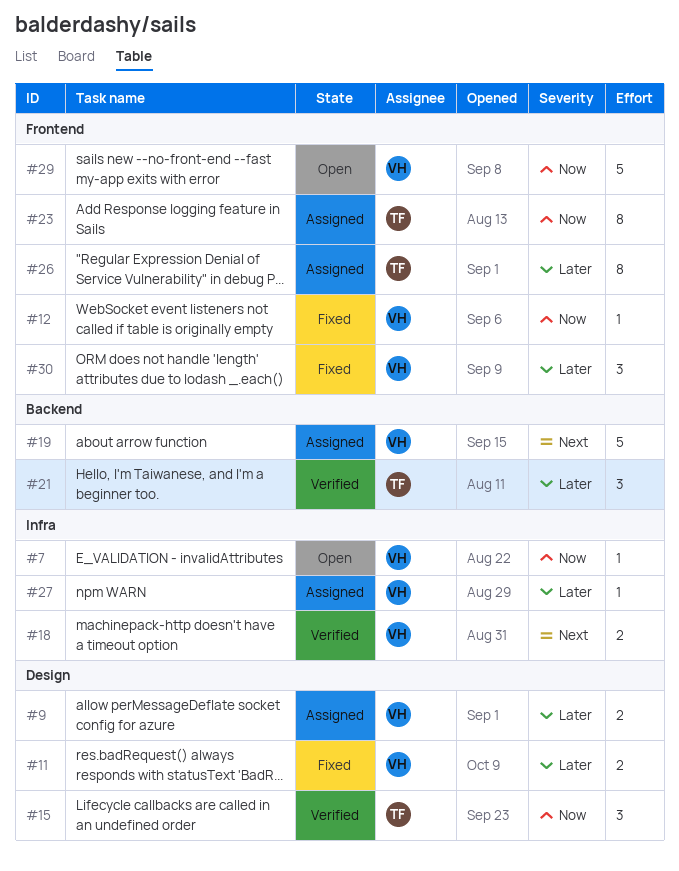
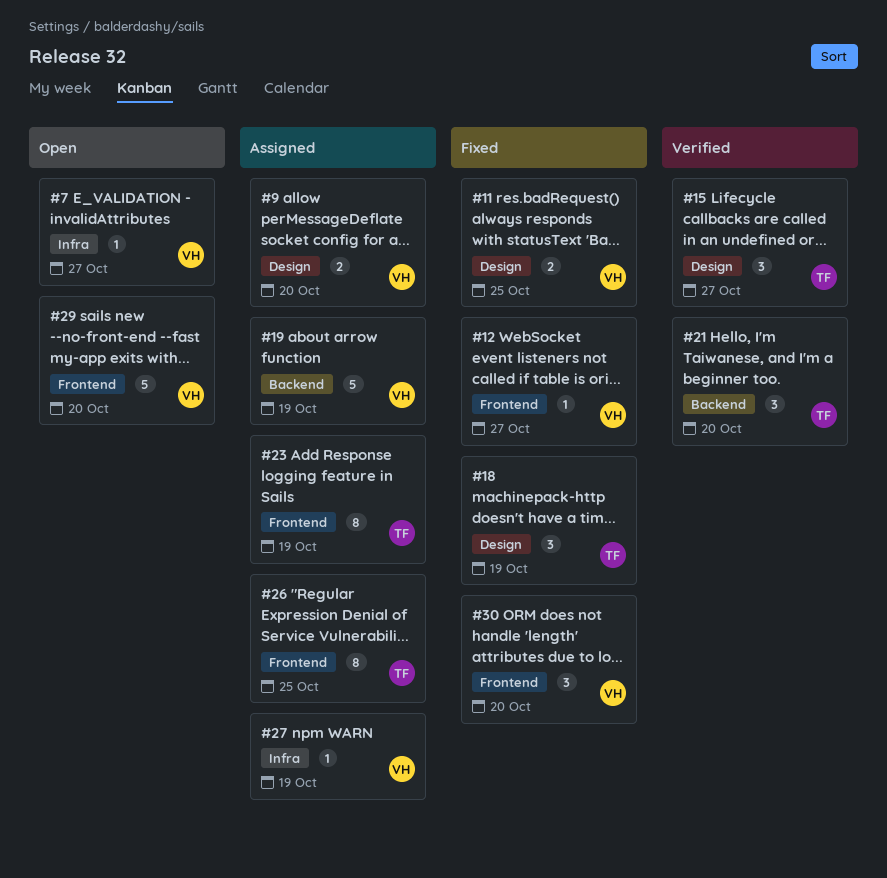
#18, status: Verified -> Fixed
#18, owner: VH -> TF
#18, label: Infra -> Design
#18, estimate: 2 -> 3

